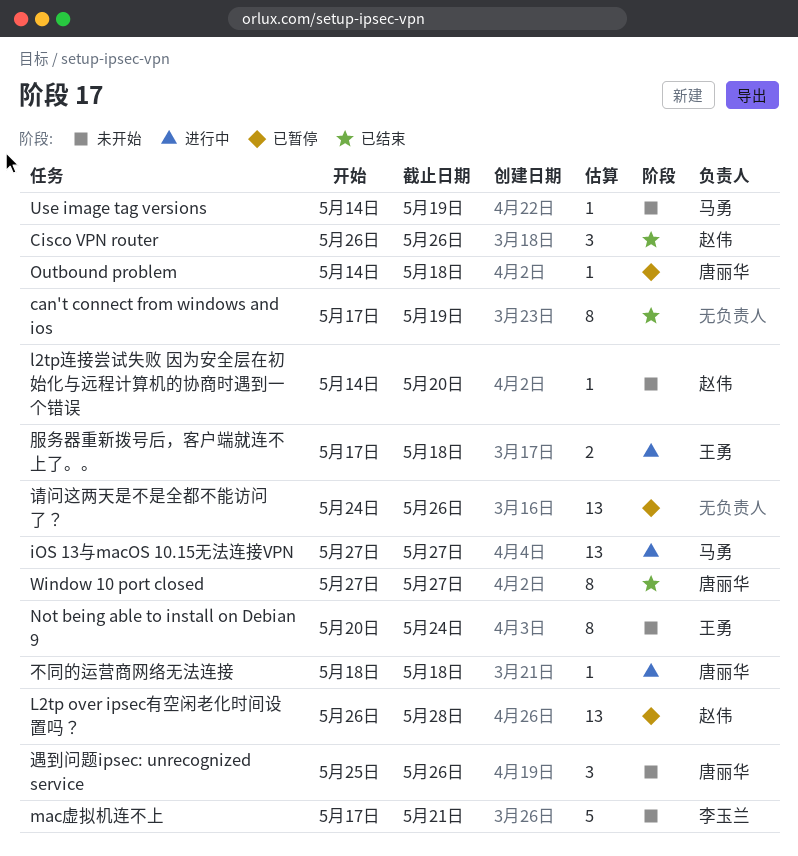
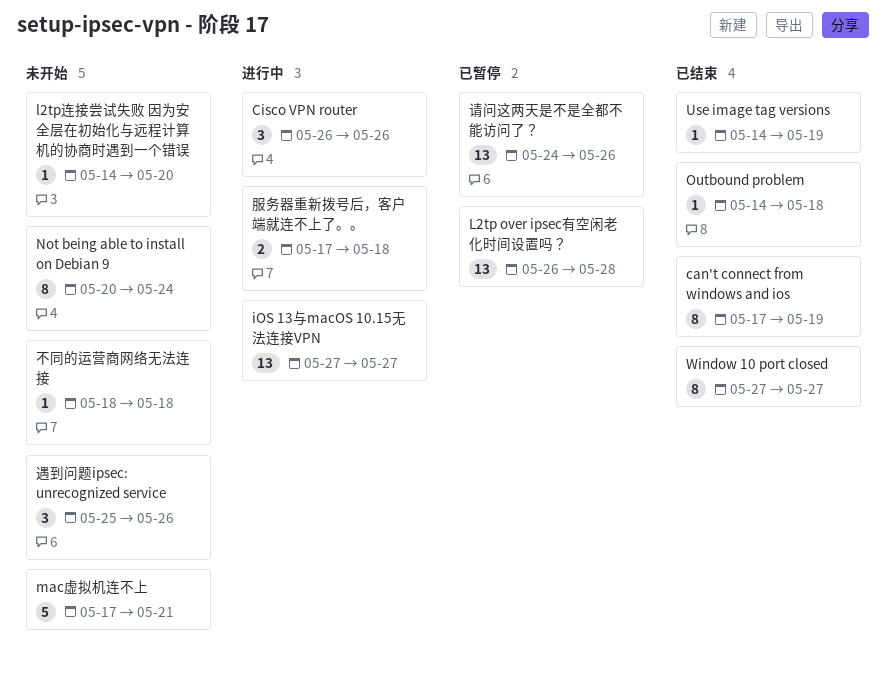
Cisco VPN router, status: 已结束 -> 进行中
Outbound problem, status: 已暂停 -> 已结束
Use image tag versions, status: 未开始 -> 已结束
不同的运营商网络无法连接, status: 进行中 -> 未开始

